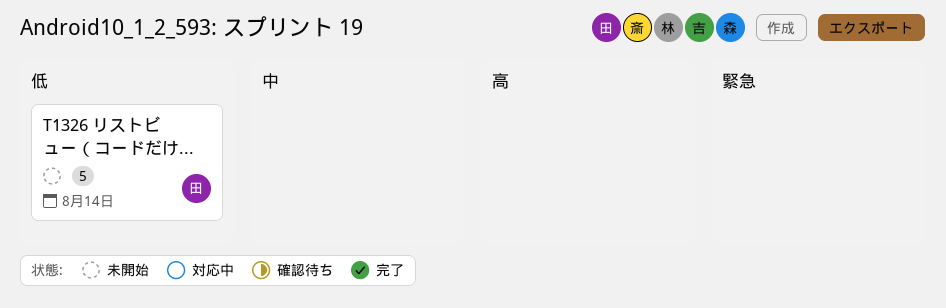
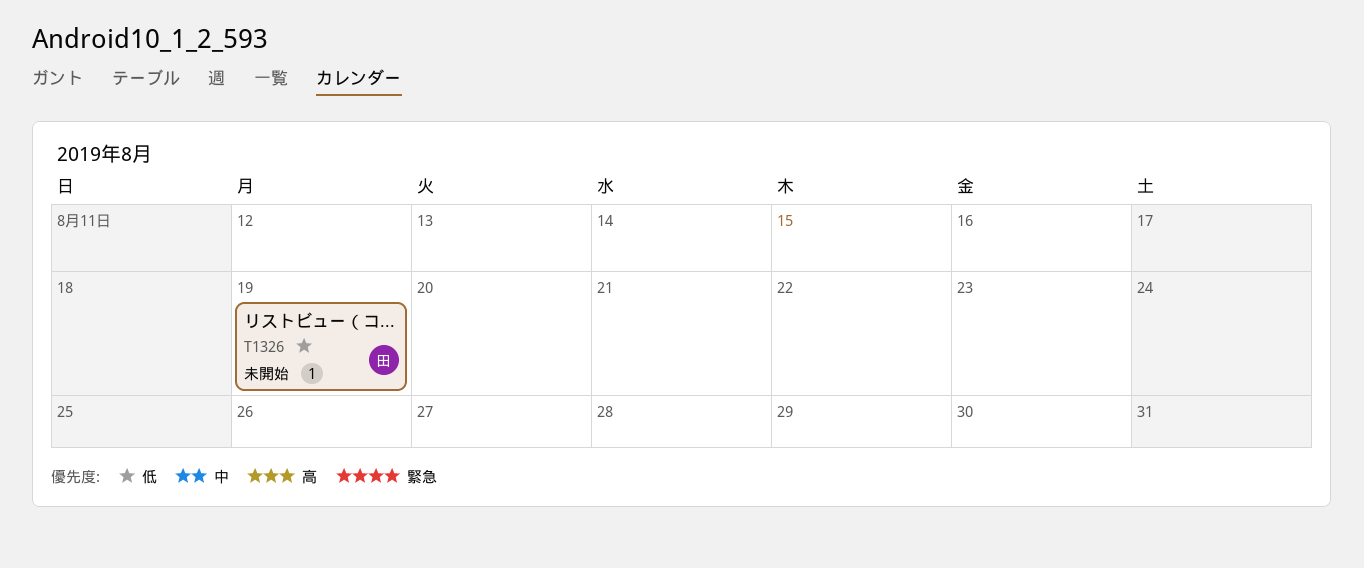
T1326, estimate: 5 -> 1
T1326, due: Aug 14 -> Aug 19

